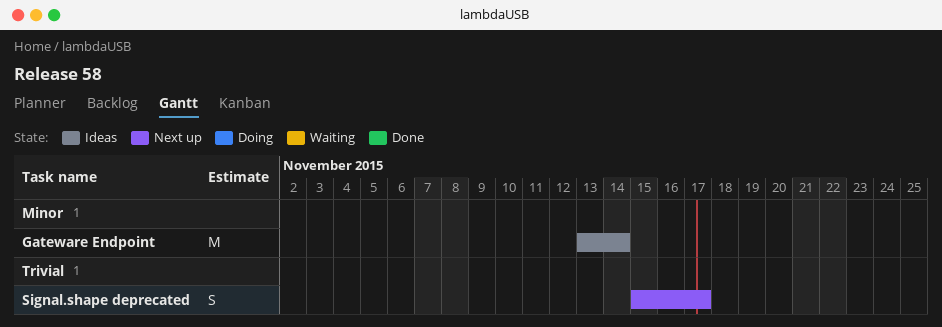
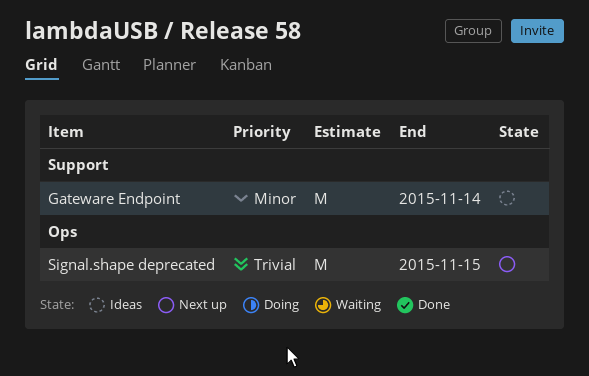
Signal.shape deprecated, estimate: S -> M
Signal.shape deprecated, due: Nov 17 -> Nov 15

